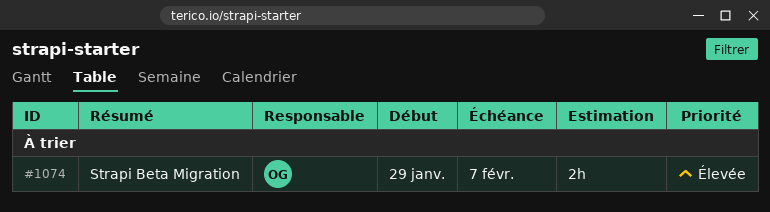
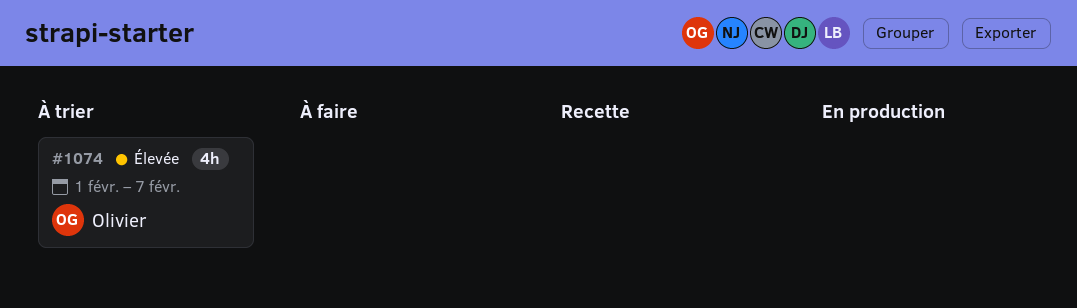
#1074, estimate: 2h -> 4h
#1074, start: Jan 29 -> Feb 1

